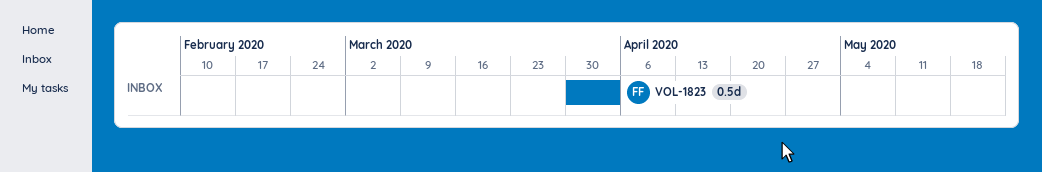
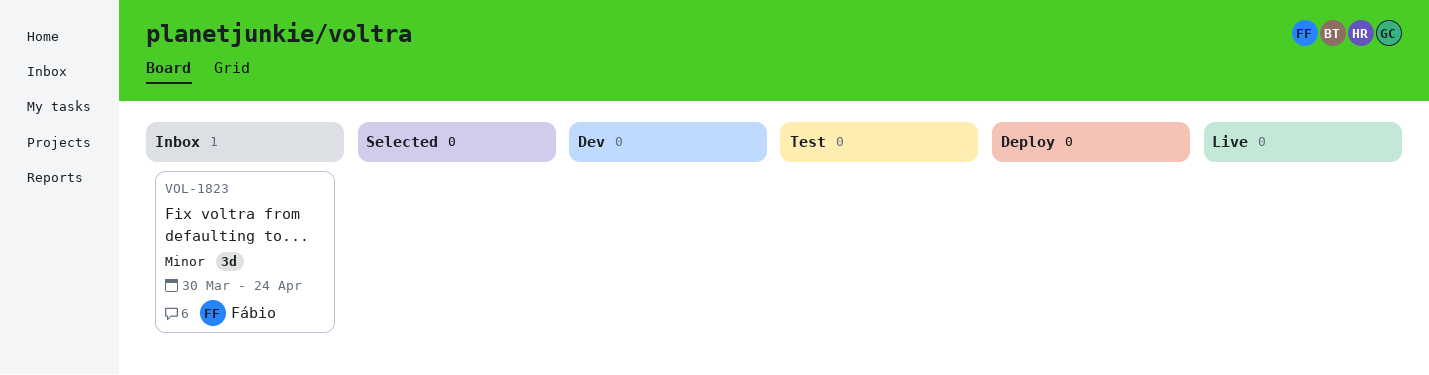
VOL-1823, estimate: 0.5d -> 3d
VOL-1823, due: Apr 3 -> Apr 24

